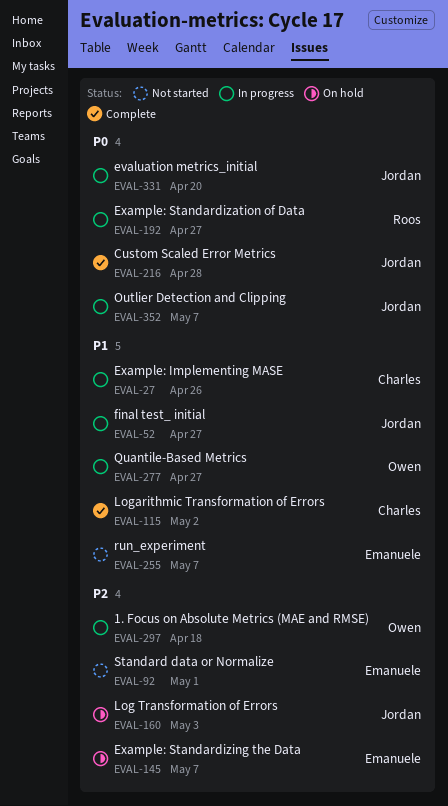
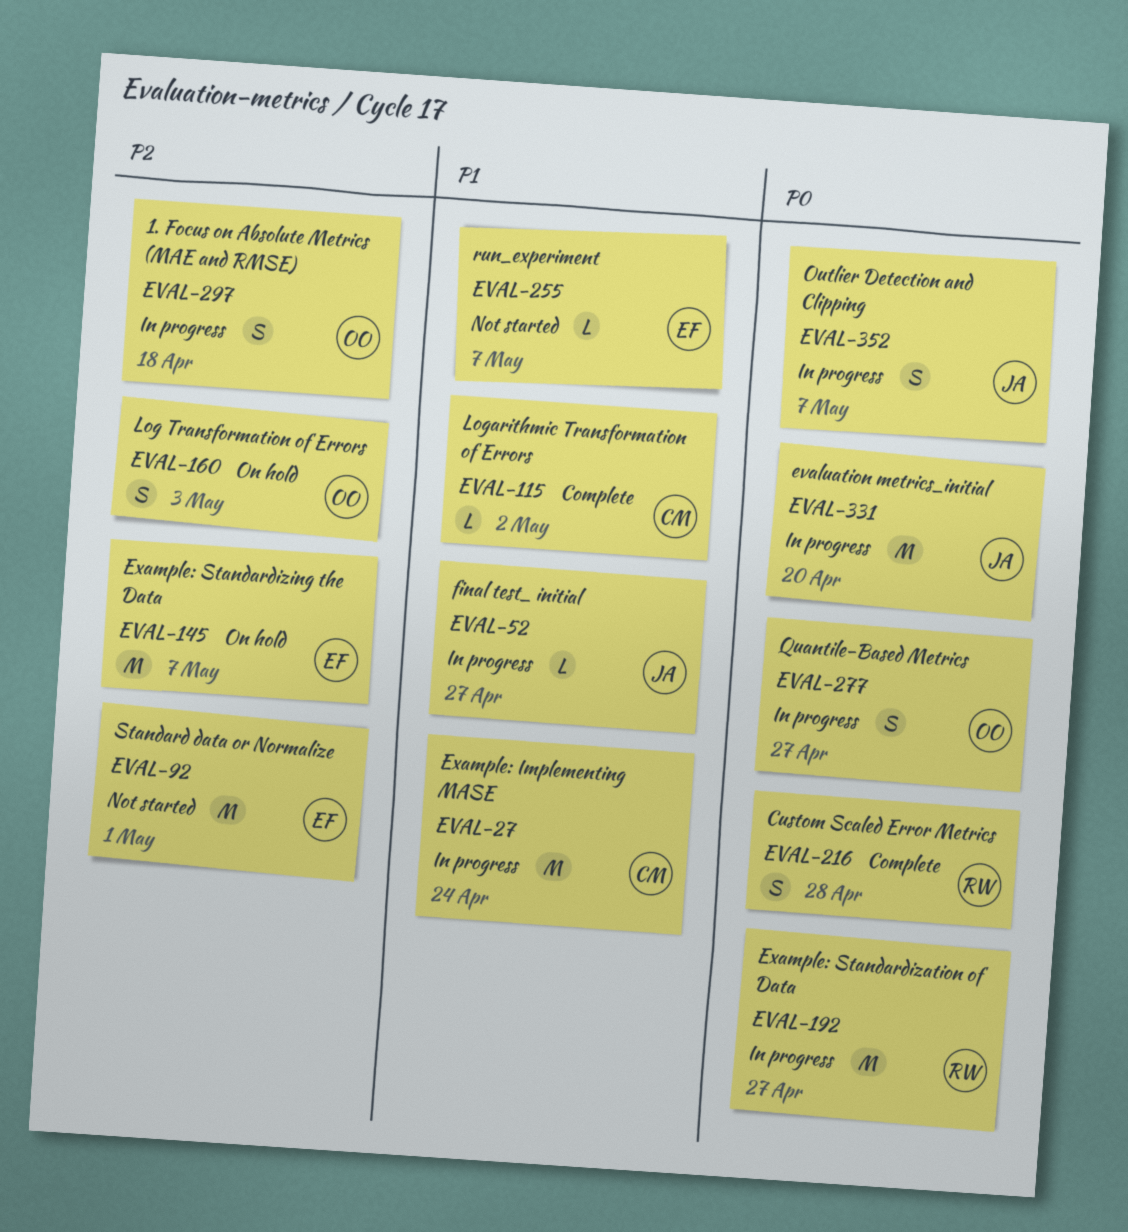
EVAL-27, due: Apr 26 -> Apr 24
EVAL-160, owner: Jordan -> Owen
EVAL-216, owner: Jordan -> Roos
EVAL-277, priority: P1 -> P0

